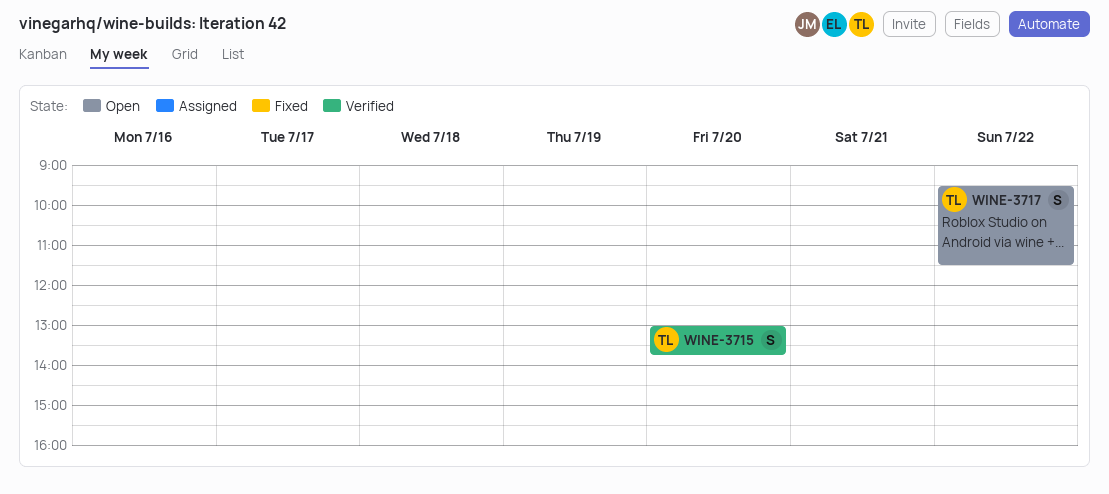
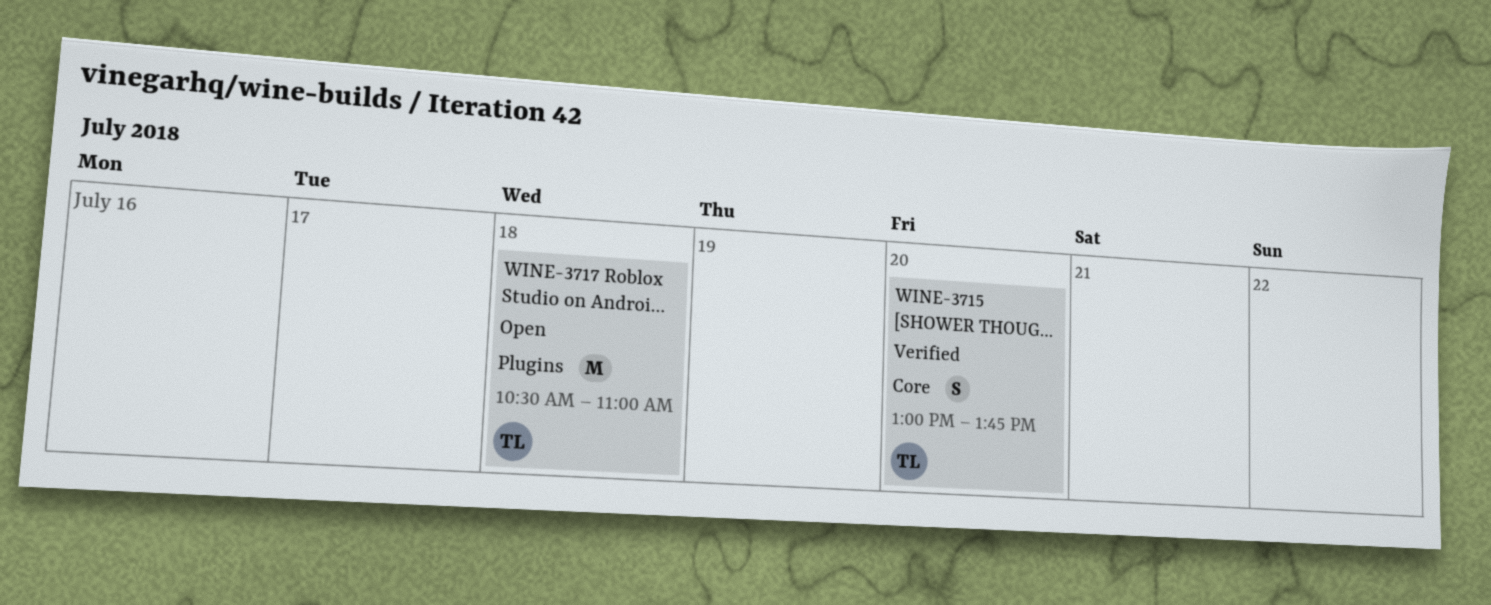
WINE-3717, estimate: S -> M
WINE-3717, day: Jul 22 -> Jul 18
WINE-3717, begins: 09:30 -> 10:30
WINE-3717, ends: 11:30 -> 11:00

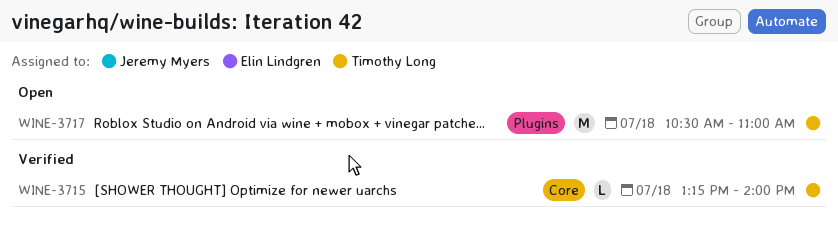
WINE-3715, estimate: S -> L
WINE-3715, day: Jul 20 -> Jul 18
WINE-3715, begins: 13:00 -> 13:15
WINE-3715, ends: 13:45 -> 14:00

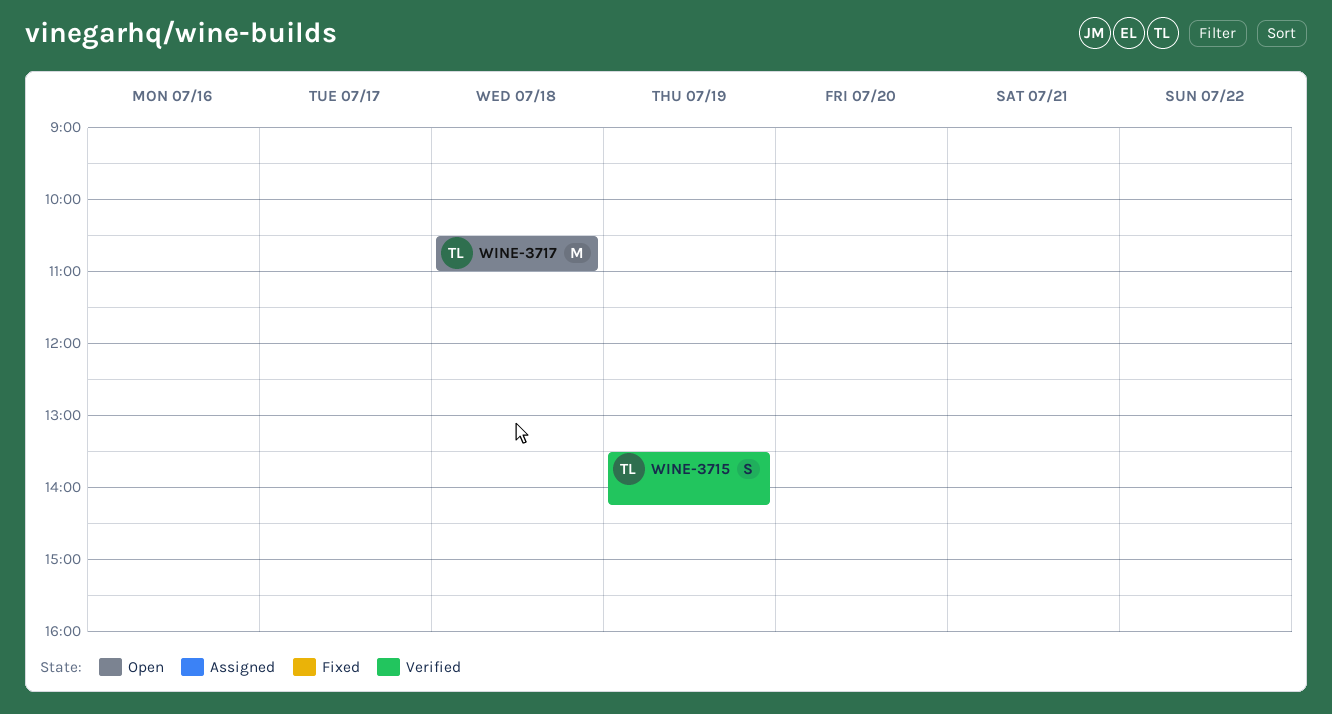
WINE-3715, estimate: L -> S
WINE-3715, day: Jul 18 -> Jul 19
WINE-3715, begins: 13:15 -> 13:30
WINE-3715, ends: 14:00 -> 14:15

